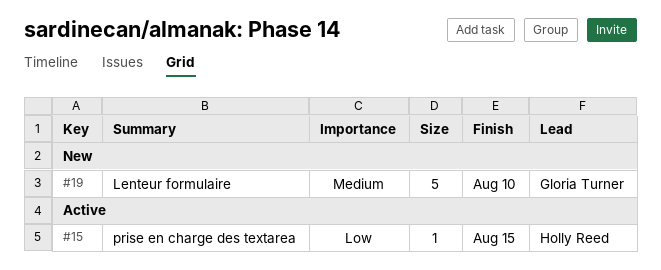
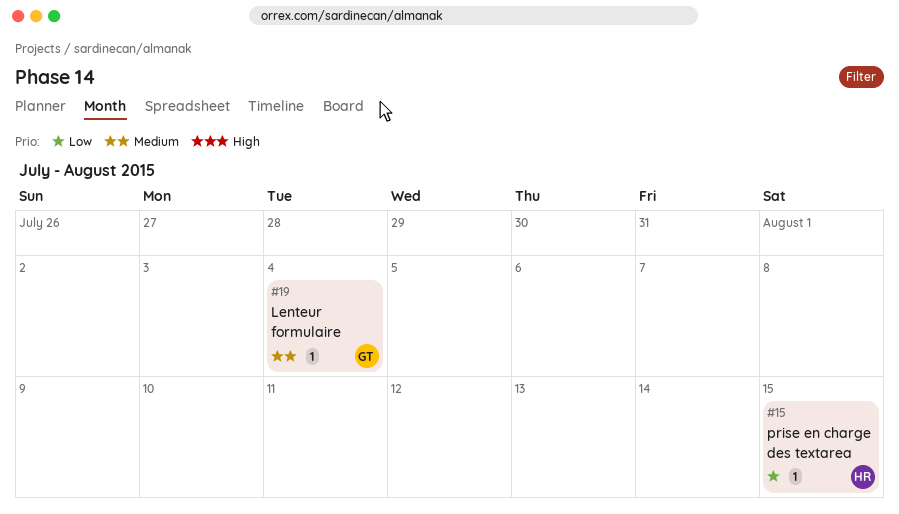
#19, estimate: 5 -> 1
#19, due: Aug 10 -> Aug 4

